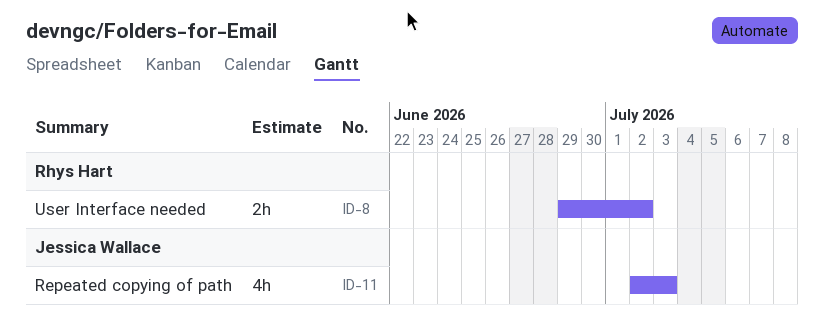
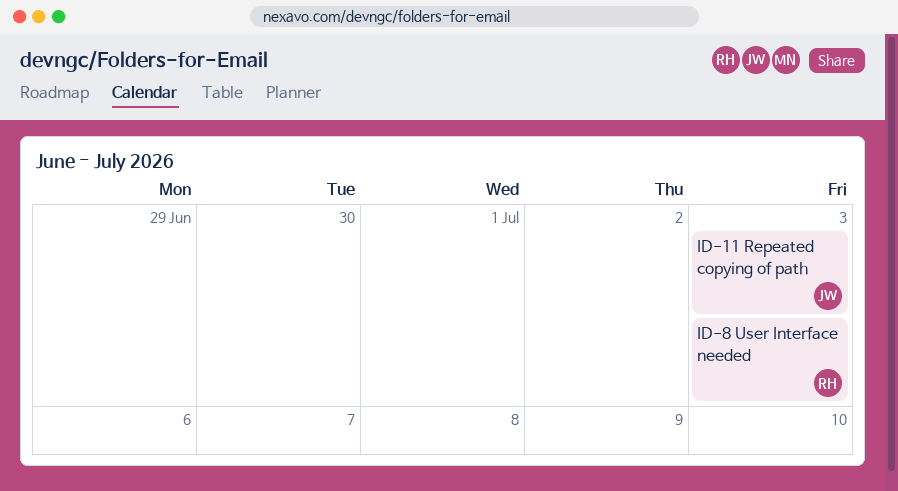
ID-8, due: Jul 2 -> Jul 3

